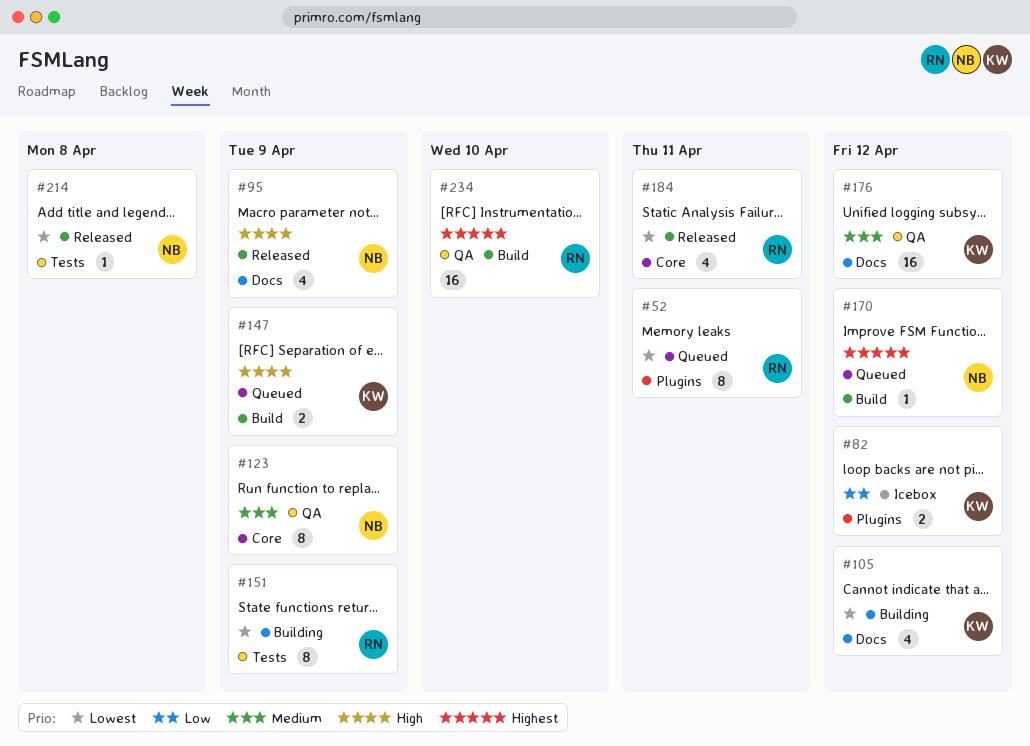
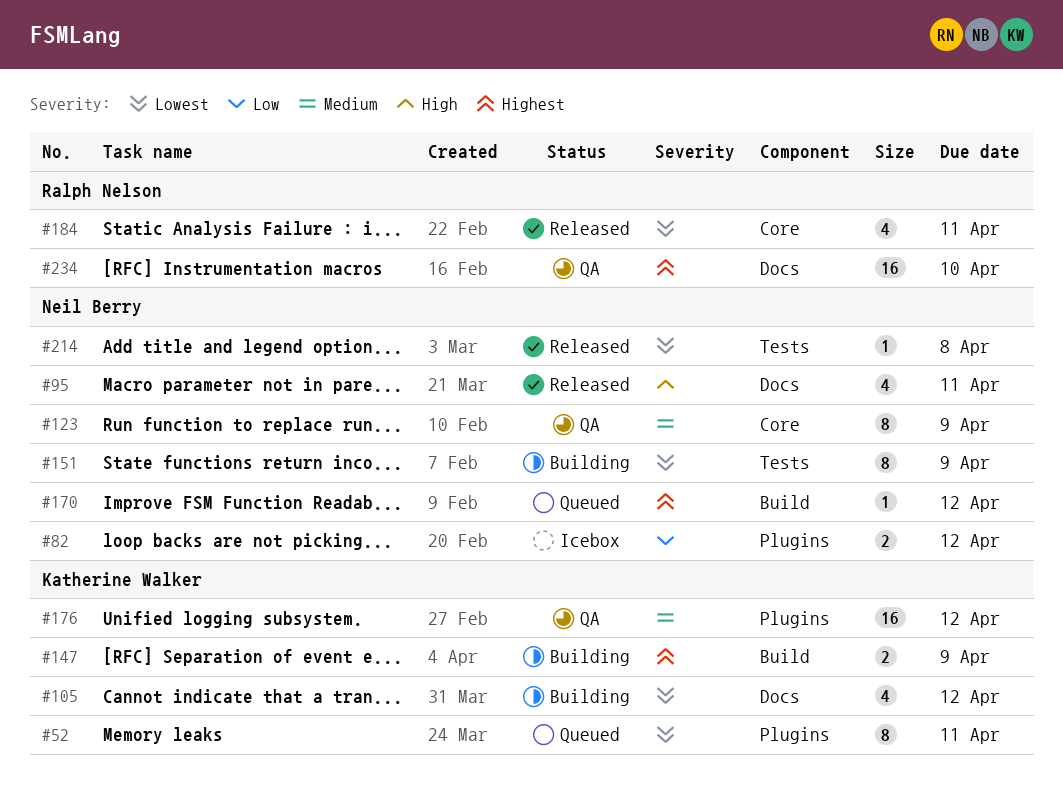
#52, owner: Ralph Nelson -> Katherine Walker
#82, owner: Katherine Walker -> Neil Berry
#95, due: Apr 9 -> Apr 11
#147, status: Queued -> Building
#147, priority: High -> Highest
#151, owner: Ralph Nelson -> Neil Berry
#176, label: Docs -> Plugins
#234, label: Build -> Docs

